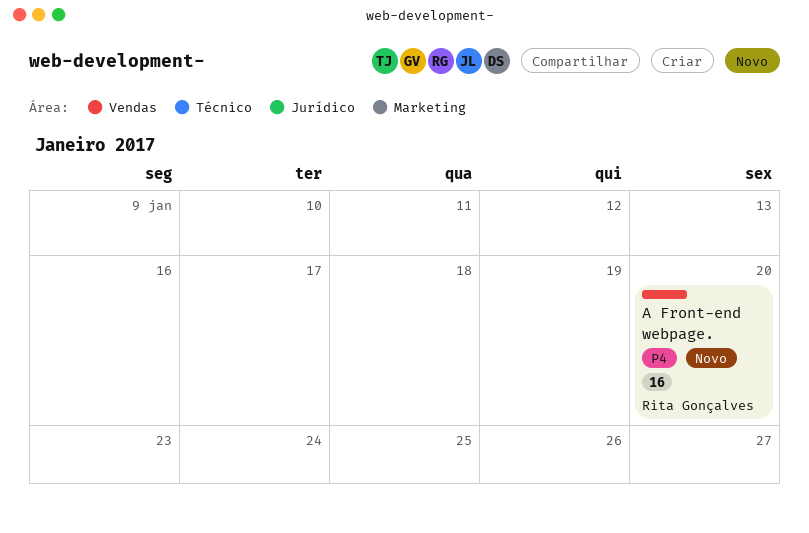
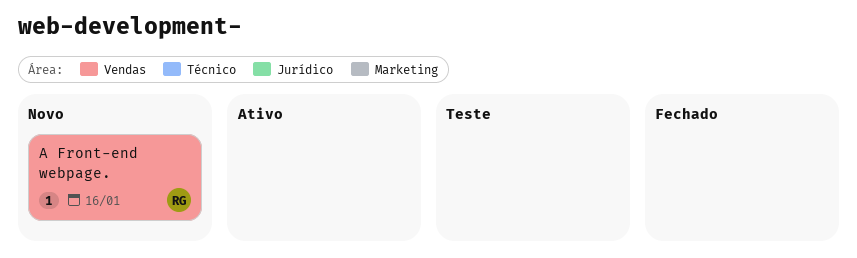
A Front-end webpage., estimate: 16 -> 1
A Front-end webpage., due: Jan 20 -> Jan 16

